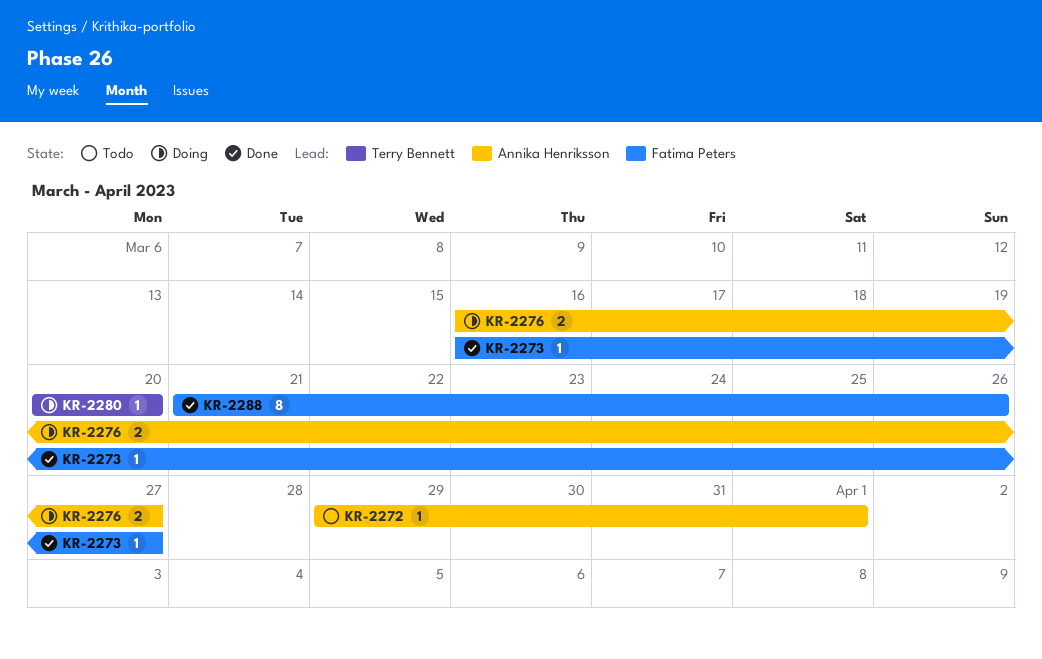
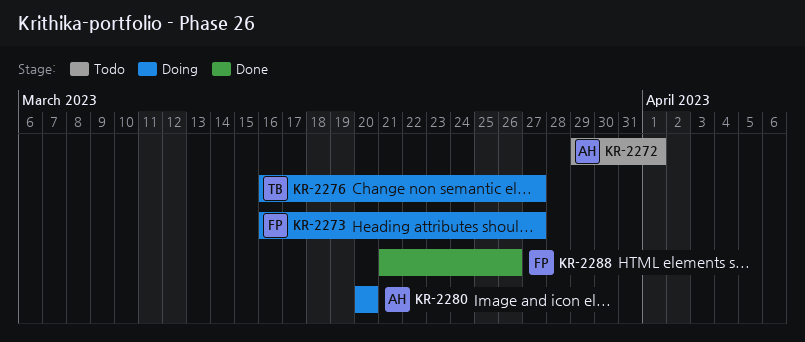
KR-2273, status: Done -> Doing
KR-2276, owner: Annika Henriksson -> Terry Bennett
KR-2280, owner: Terry Bennett -> Annika Henriksson

